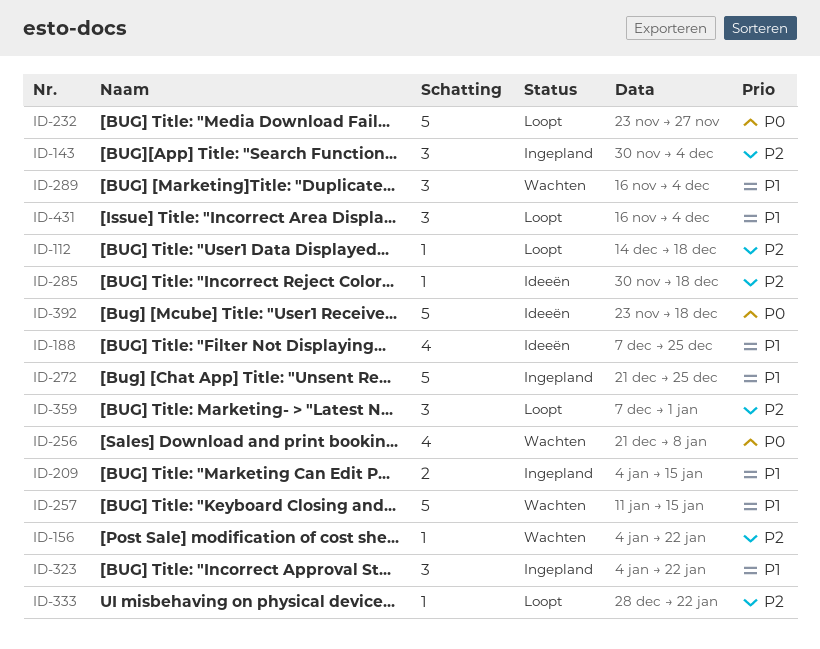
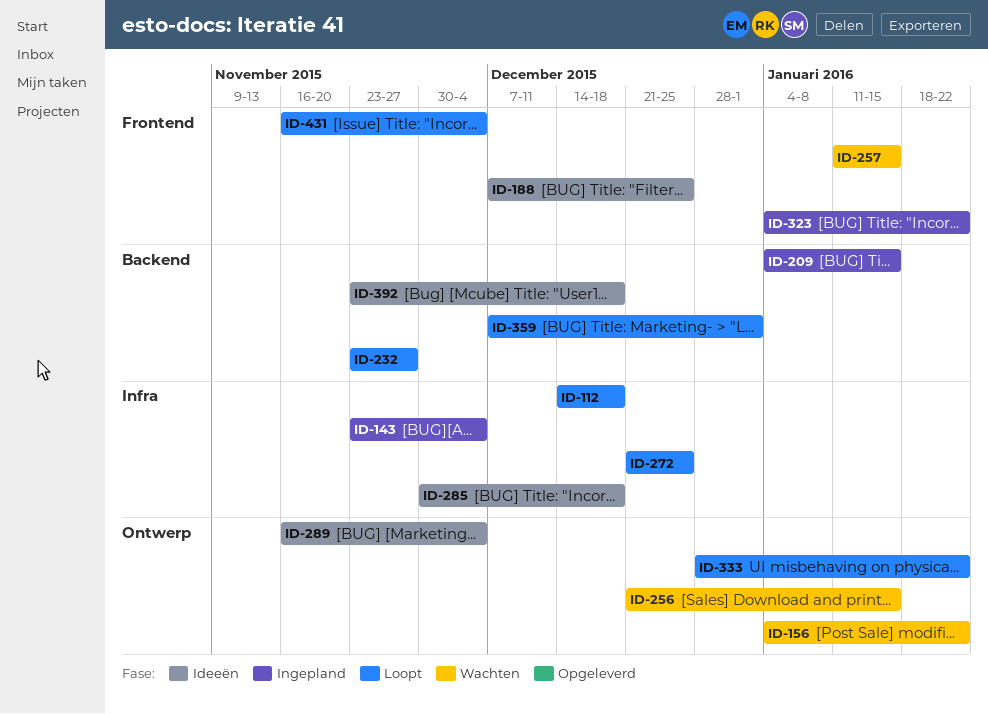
ID-143, start: Nov 30 -> Nov 23
ID-256, due: Jan 8 -> Jan 15
ID-272, status: Ingepland -> Loopt
ID-289, status: Wachten -> Ideeën

